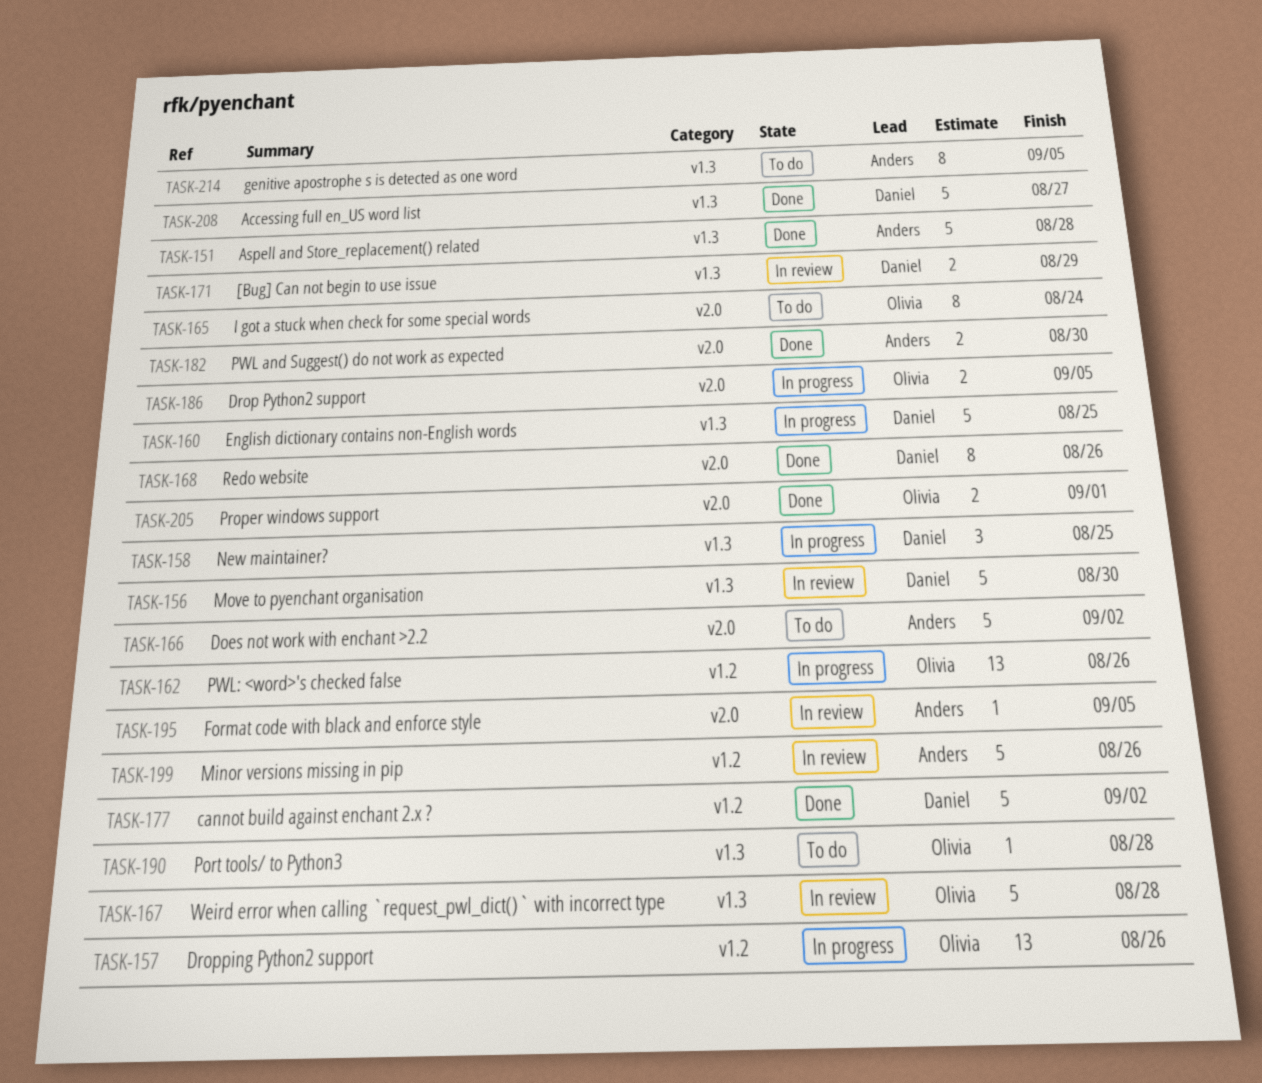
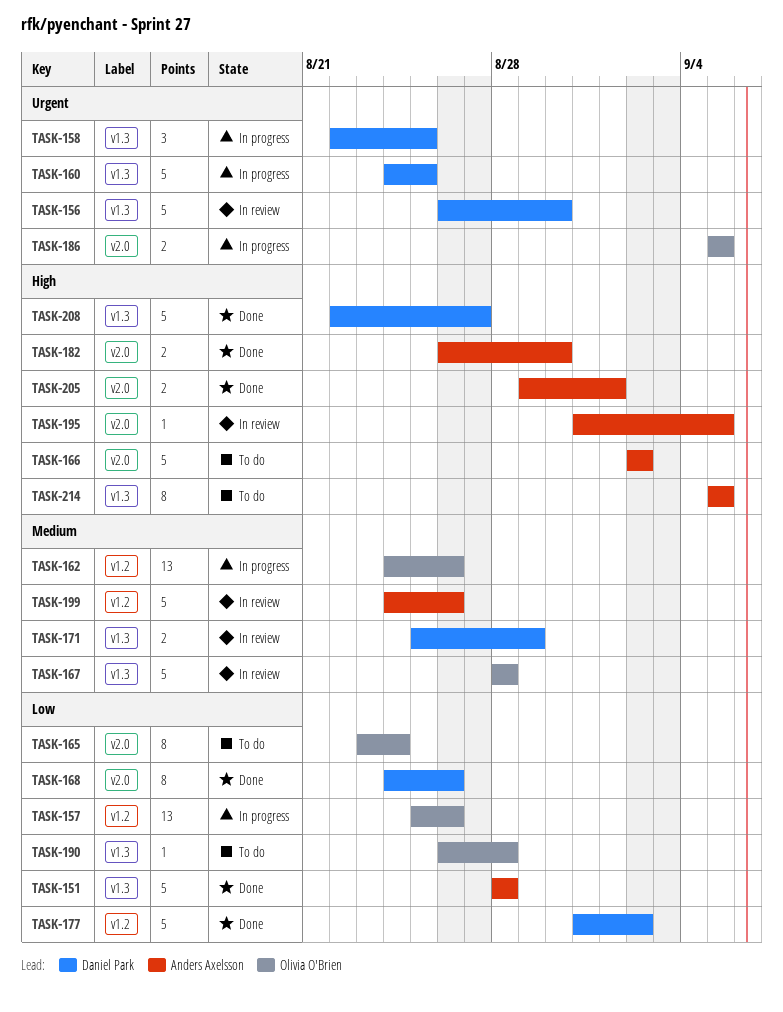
TASK-205, owner: Olivia O'Brien -> Anders Axelsson

